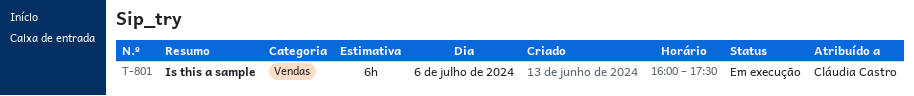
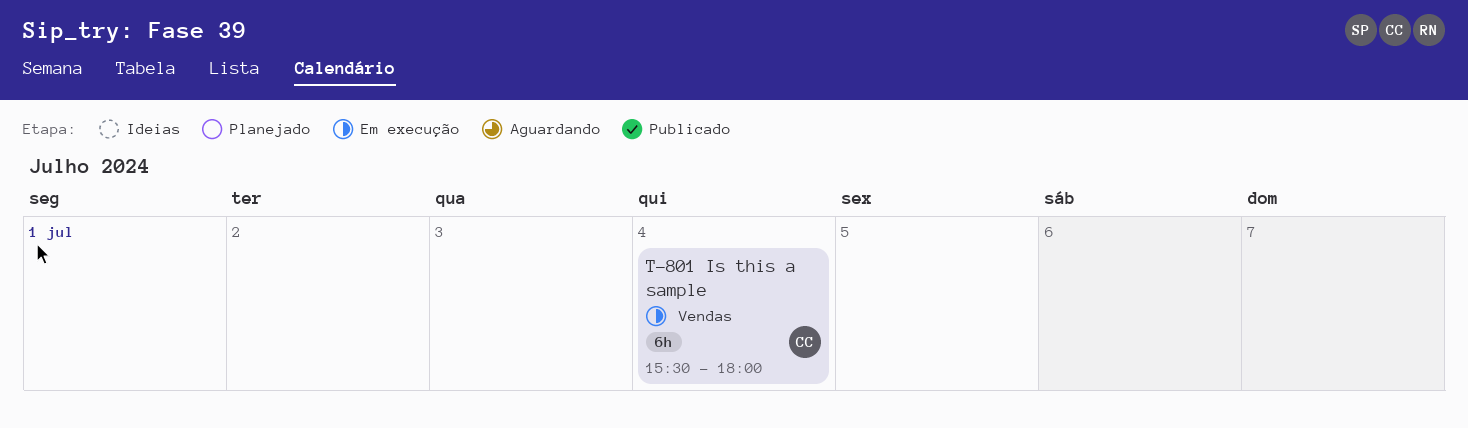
T-801, day: Jul 6 -> Jul 4
T-801, begins: 16:00 -> 15:30
T-801, ends: 17:30 -> 18:00

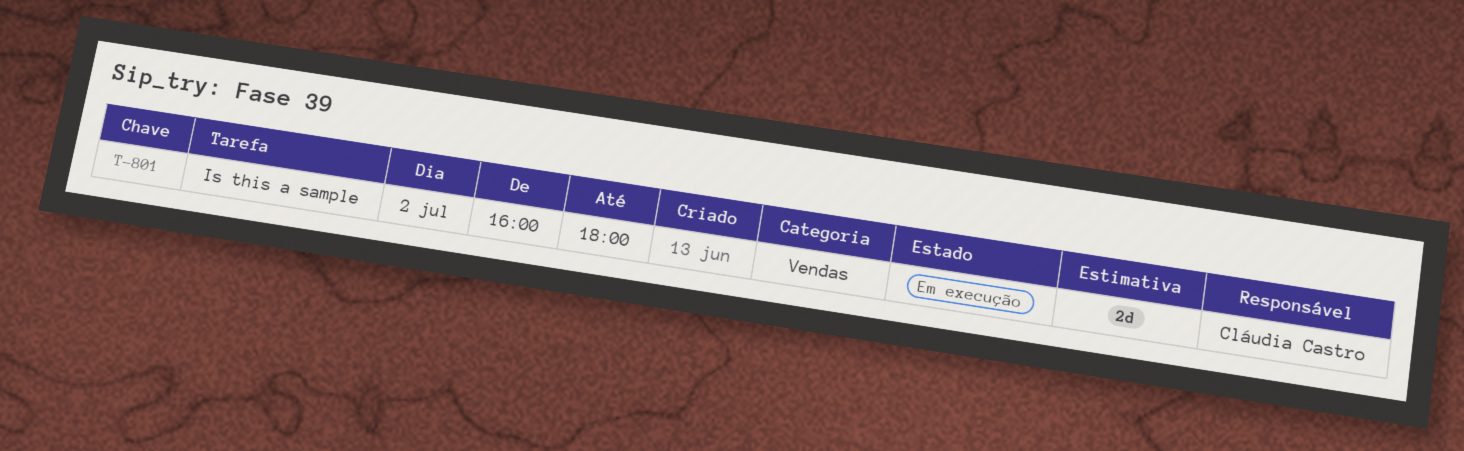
T-801, estimate: 6h -> 2d
T-801, day: Jul 4 -> Jul 2
T-801, begins: 15:30 -> 16:00

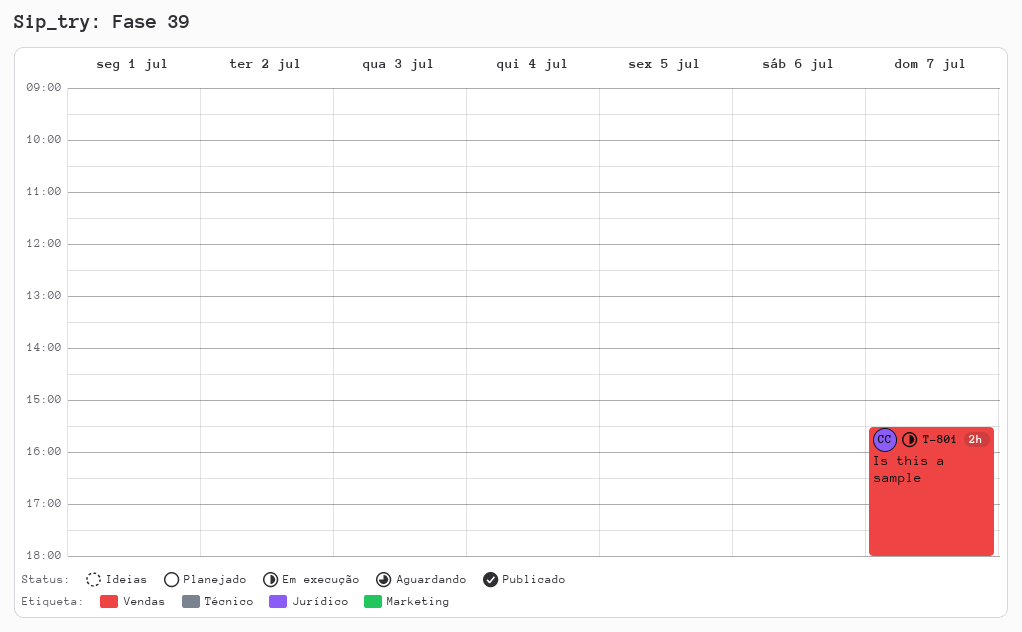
T-801, estimate: 2d -> 2h
T-801, day: Jul 2 -> Jul 7
T-801, begins: 16:00 -> 15:30

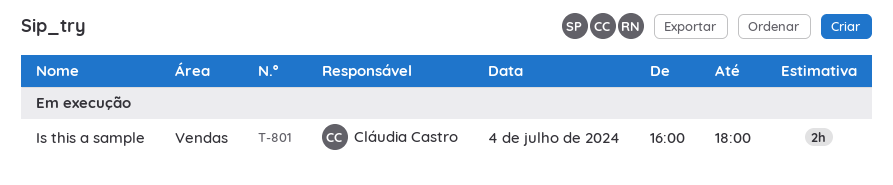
T-801, day: Jul 7 -> Jul 4
T-801, begins: 15:30 -> 16:00

